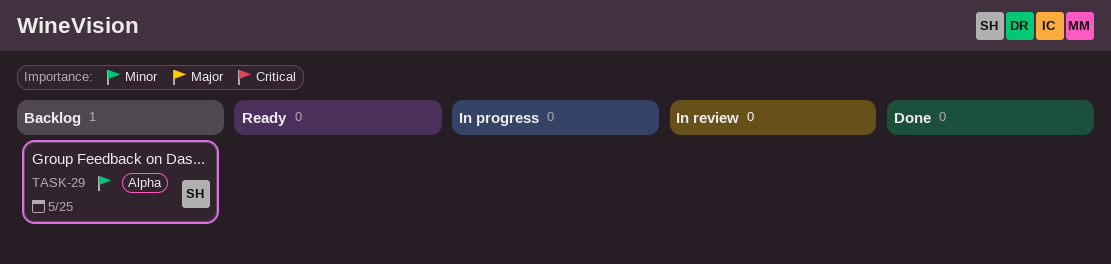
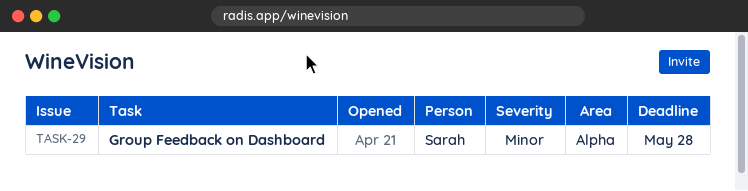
TASK-29, due: May 25 -> May 28

